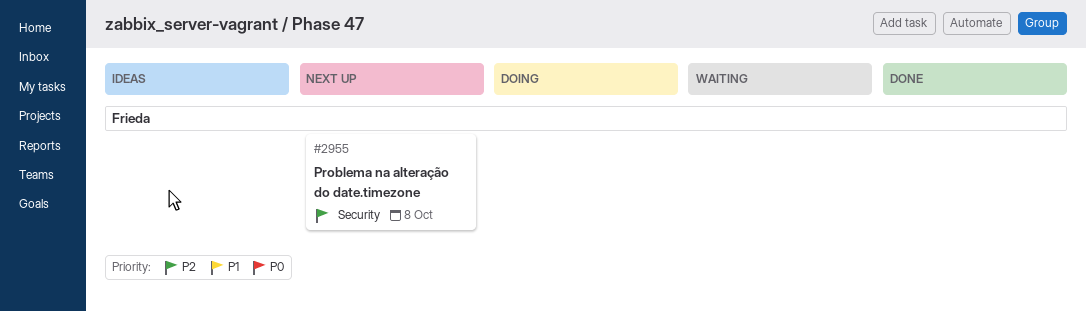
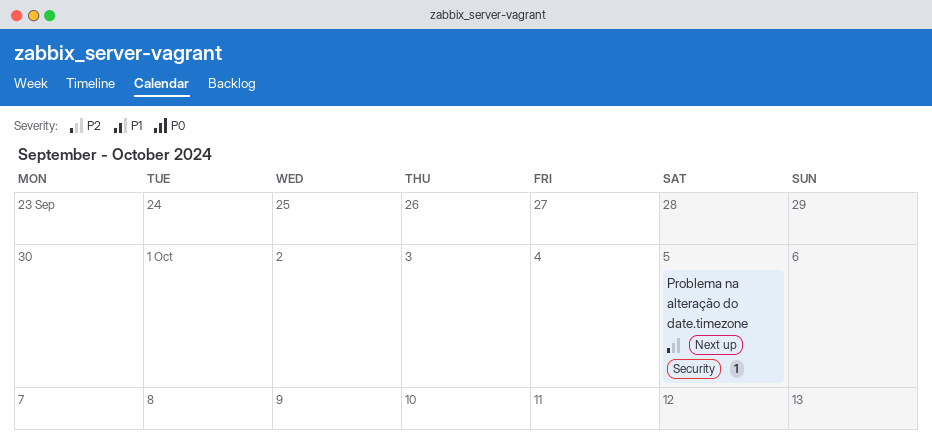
Problema na alteração do date.timezone, due: Oct 8 -> Oct 5

